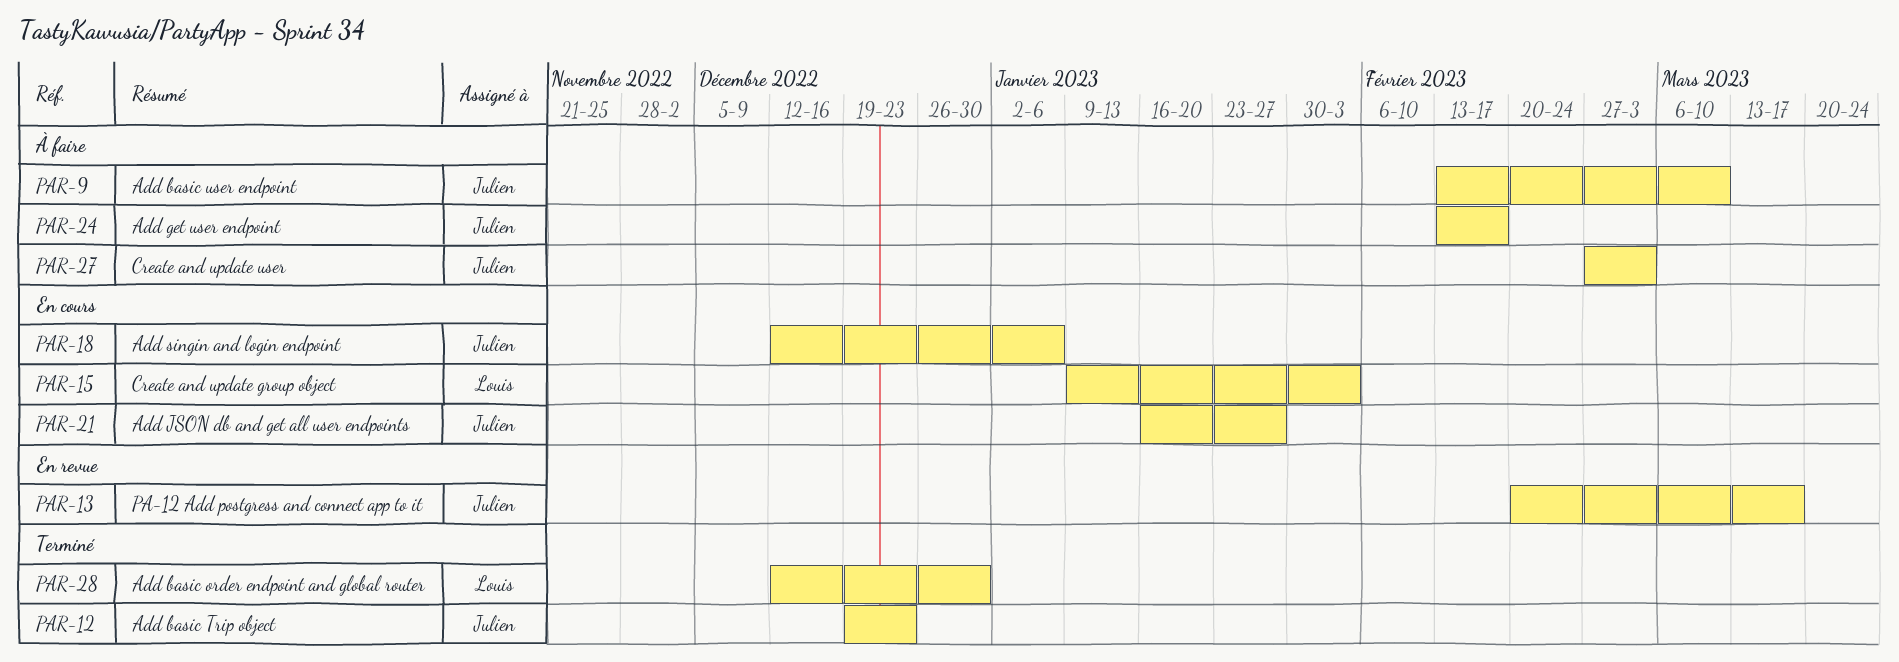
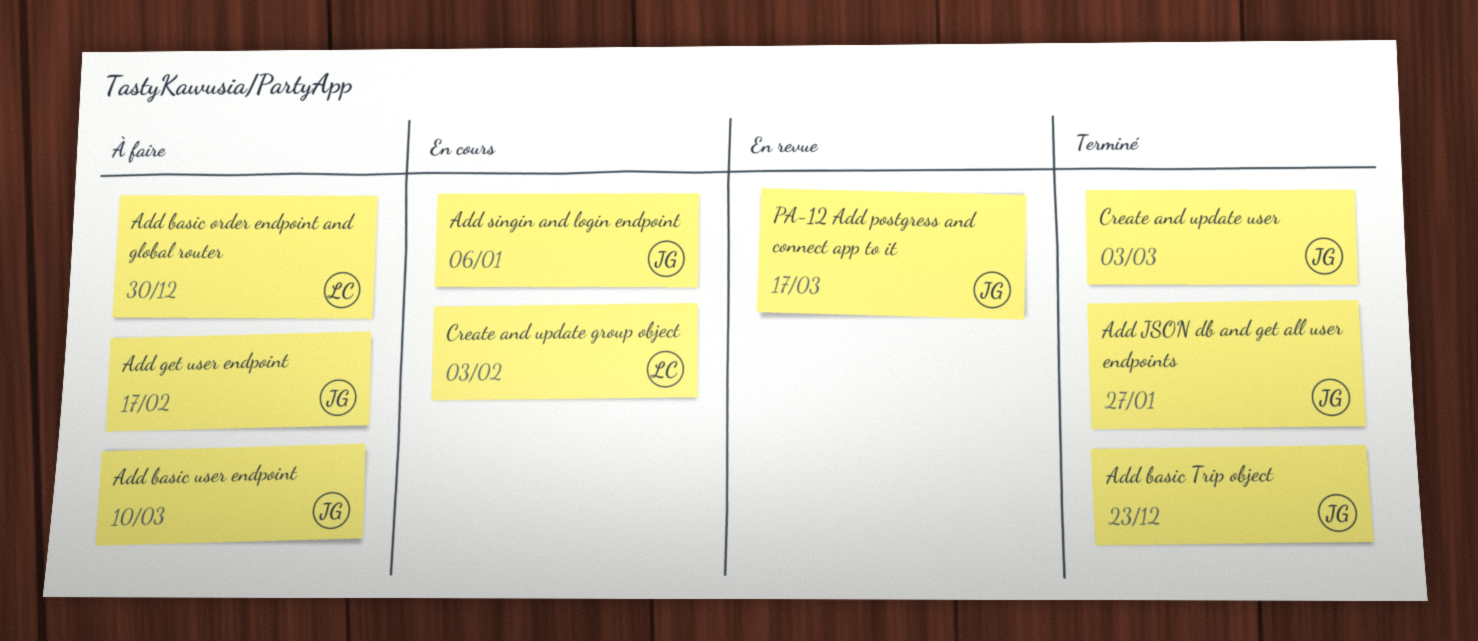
Add basic order endpoint and global router, status: Terminé -> À faire
Add JSON db and get all user endpoints, status: En cours -> Terminé
Create and update user, status: À faire -> Terminé

